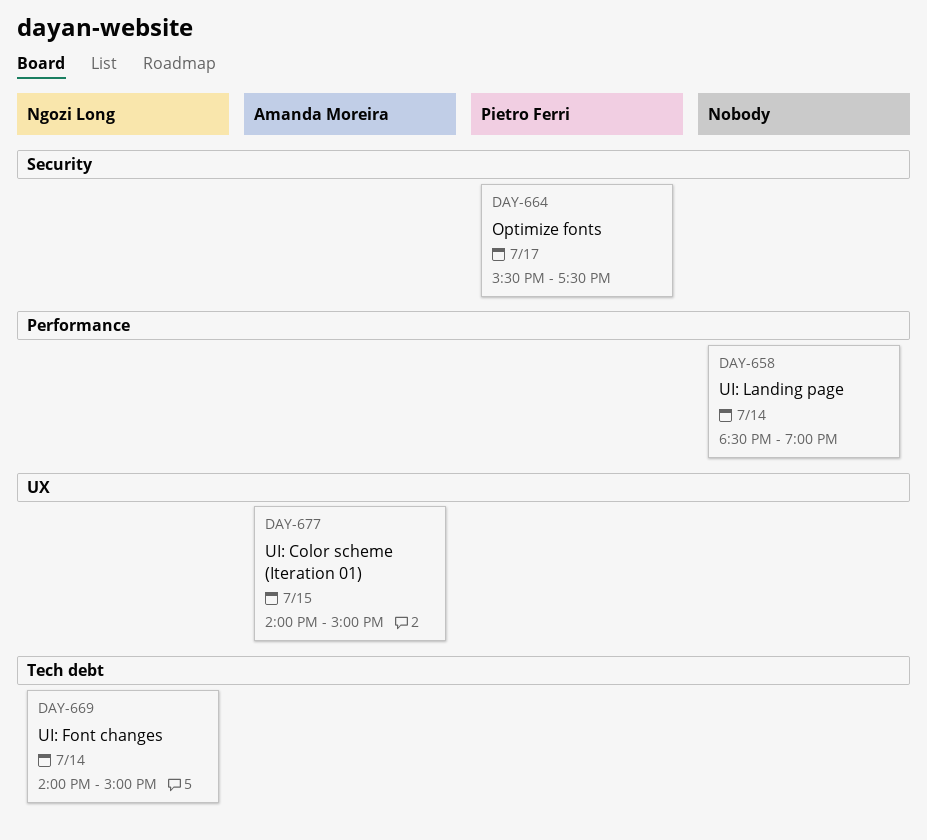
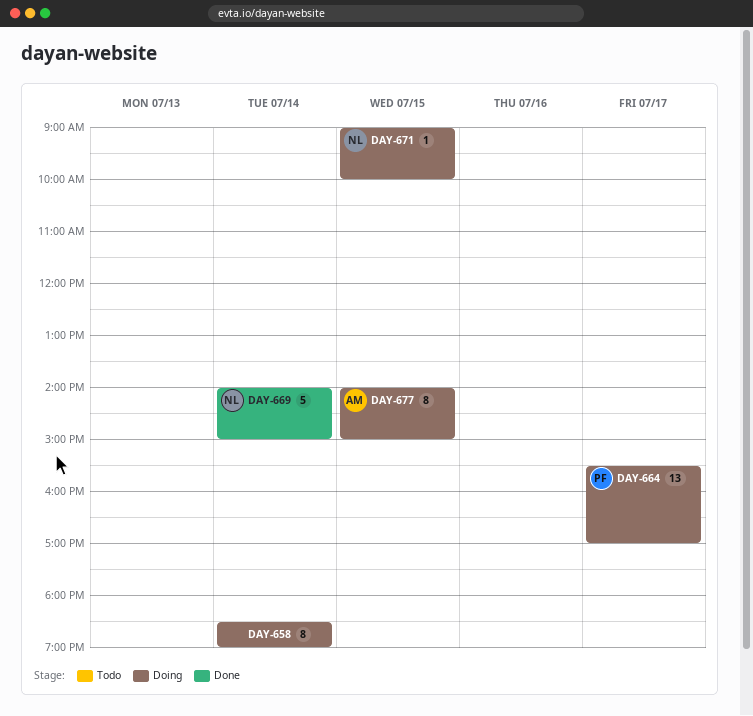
DAY-664, ends: 17:30 -> 17:00
DAY-671: none -> present

